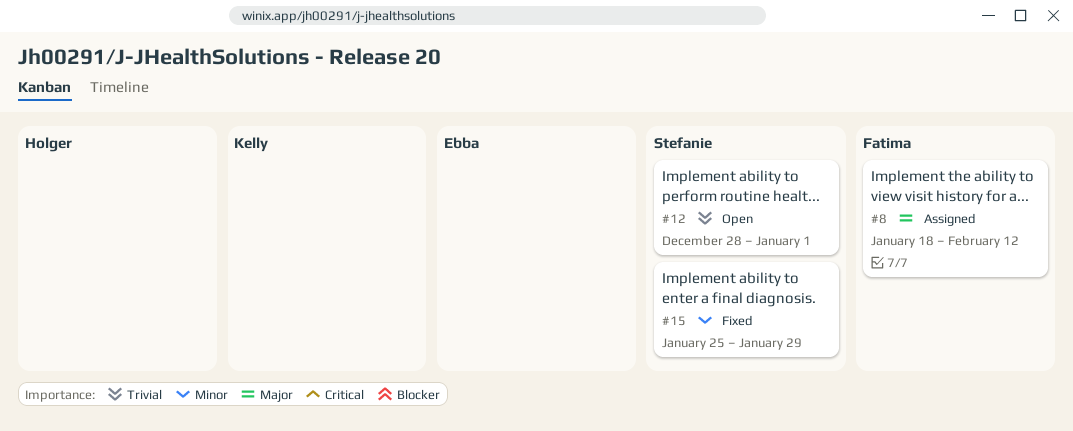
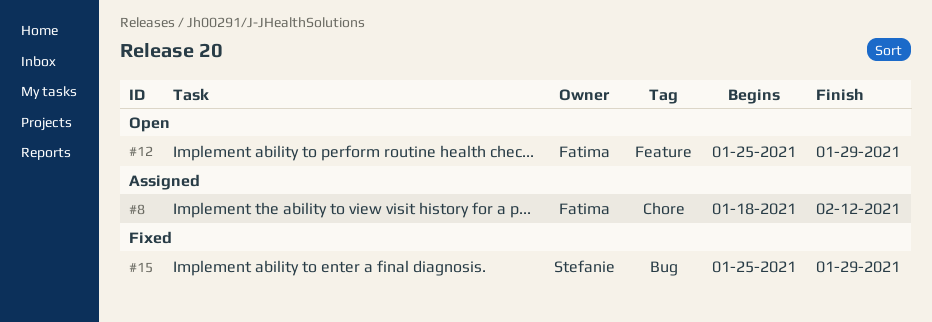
#12, owner: Stefanie -> Fatima
#12, start: Dec 28 -> Jan 25
#12, due: Jan 1 -> Jan 29

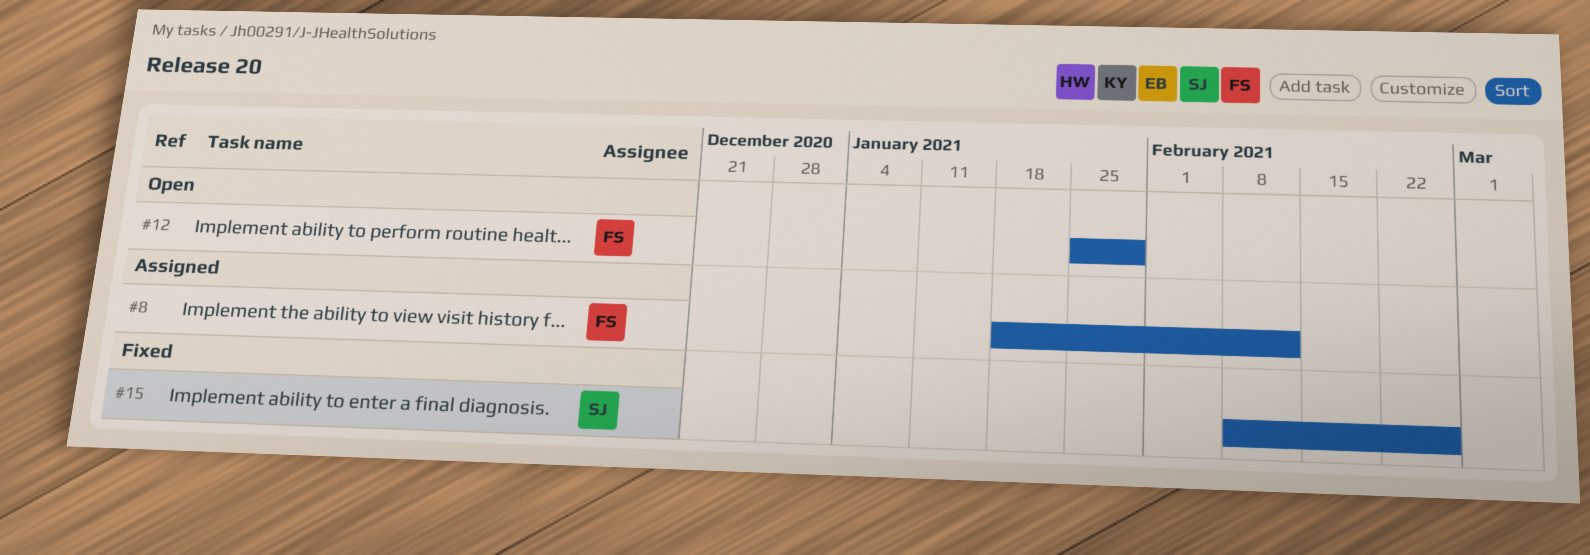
#15, start: Jan 25 -> Feb 8
#15, due: Jan 29 -> Feb 26

